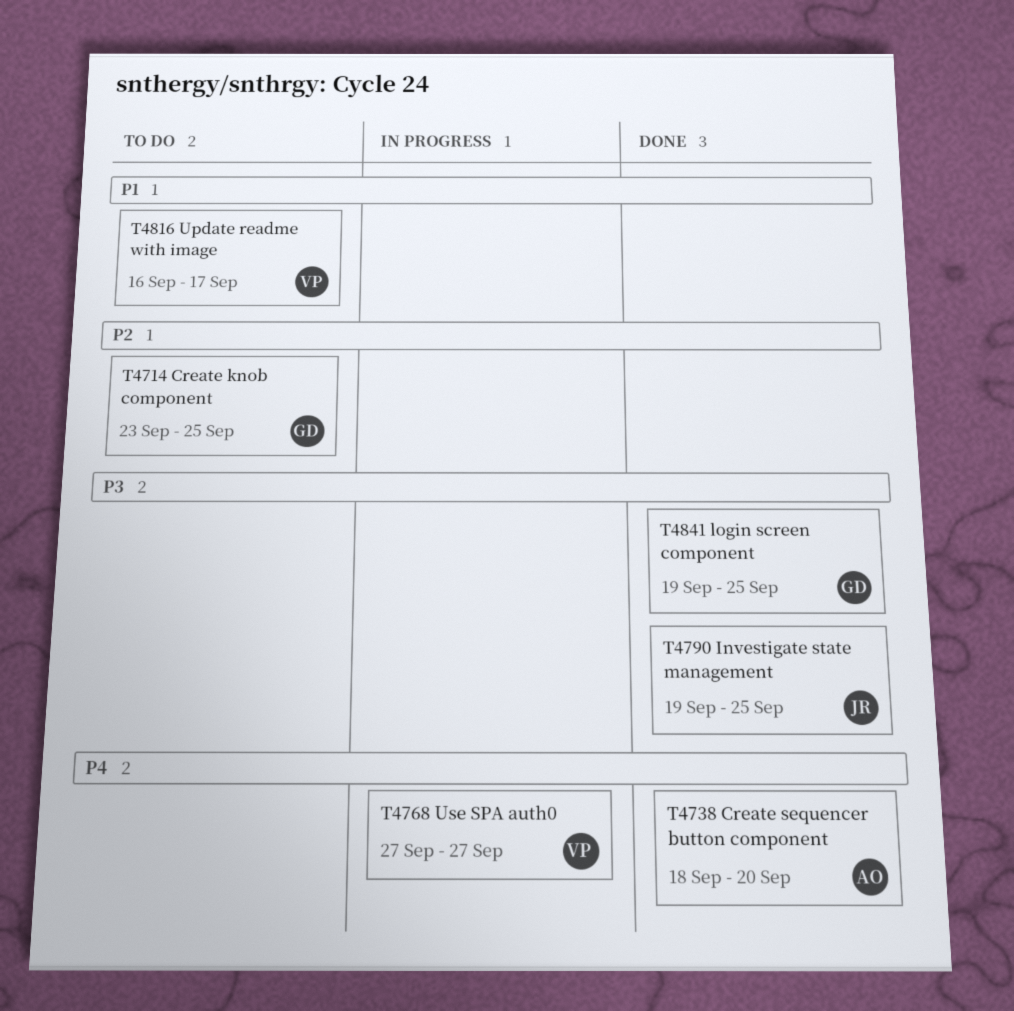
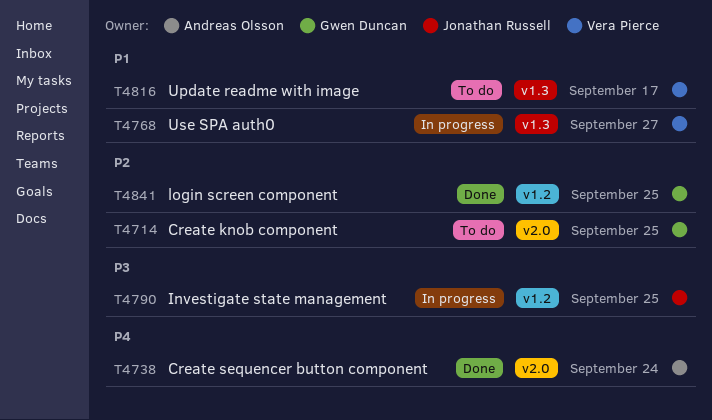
T4738, due: Sep 20 -> Sep 24
T4768, priority: P4 -> P1
T4790, status: Done -> In progress
T4841, priority: P3 -> P2

